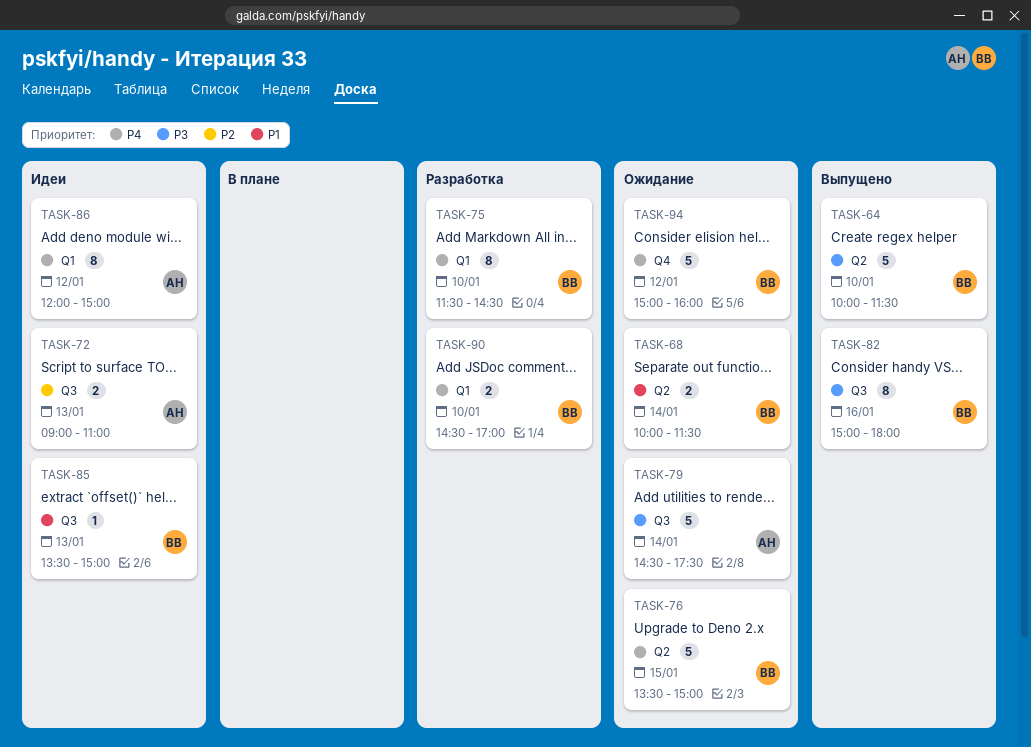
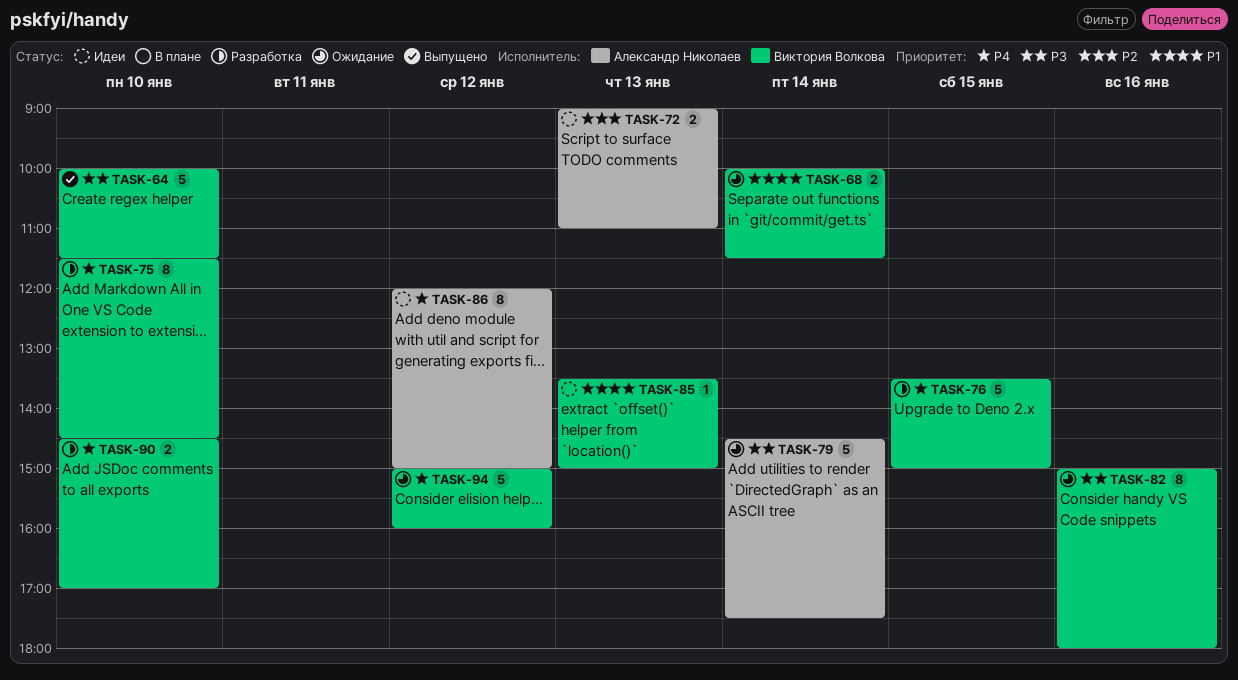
TASK-76, status: Ожидание -> Разработка
TASK-82, status: Выпущено -> Ожидание

